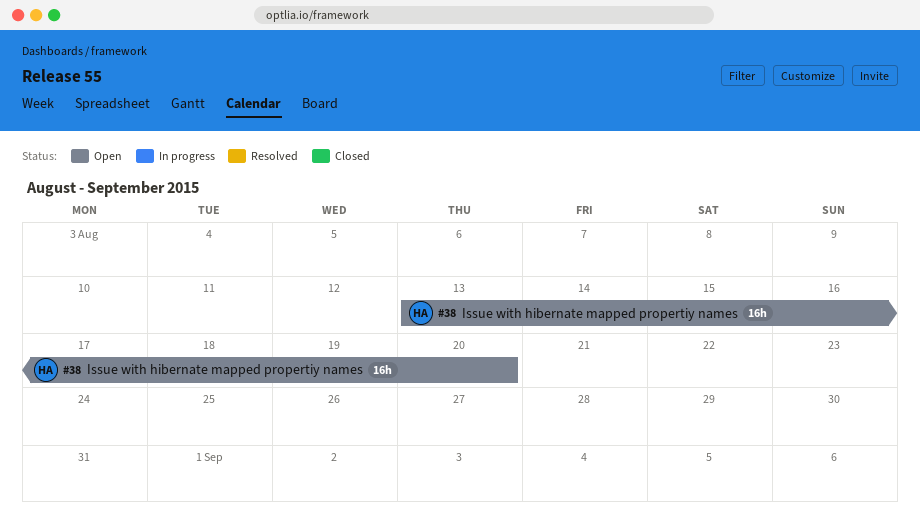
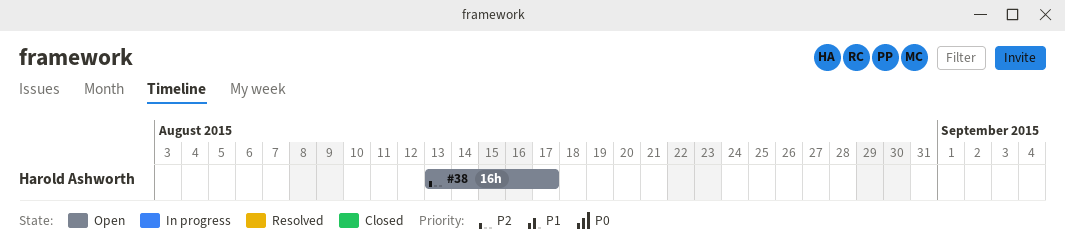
#38, due: Aug 20 -> Aug 17

